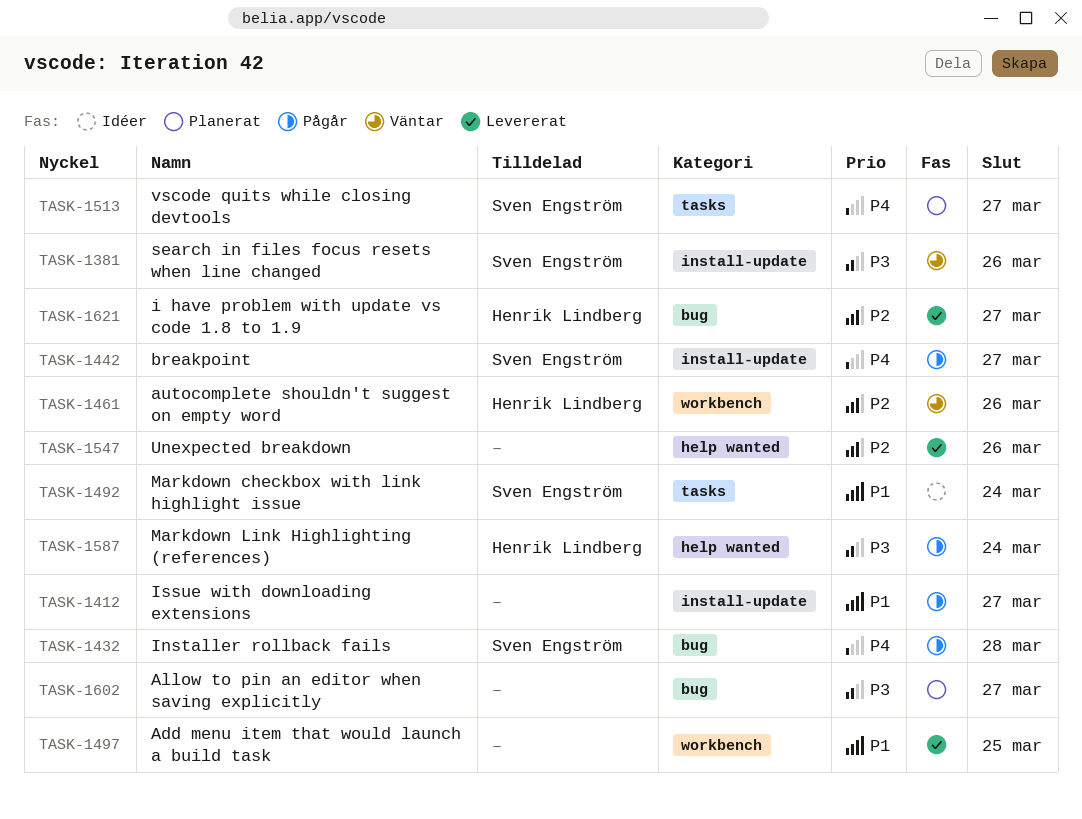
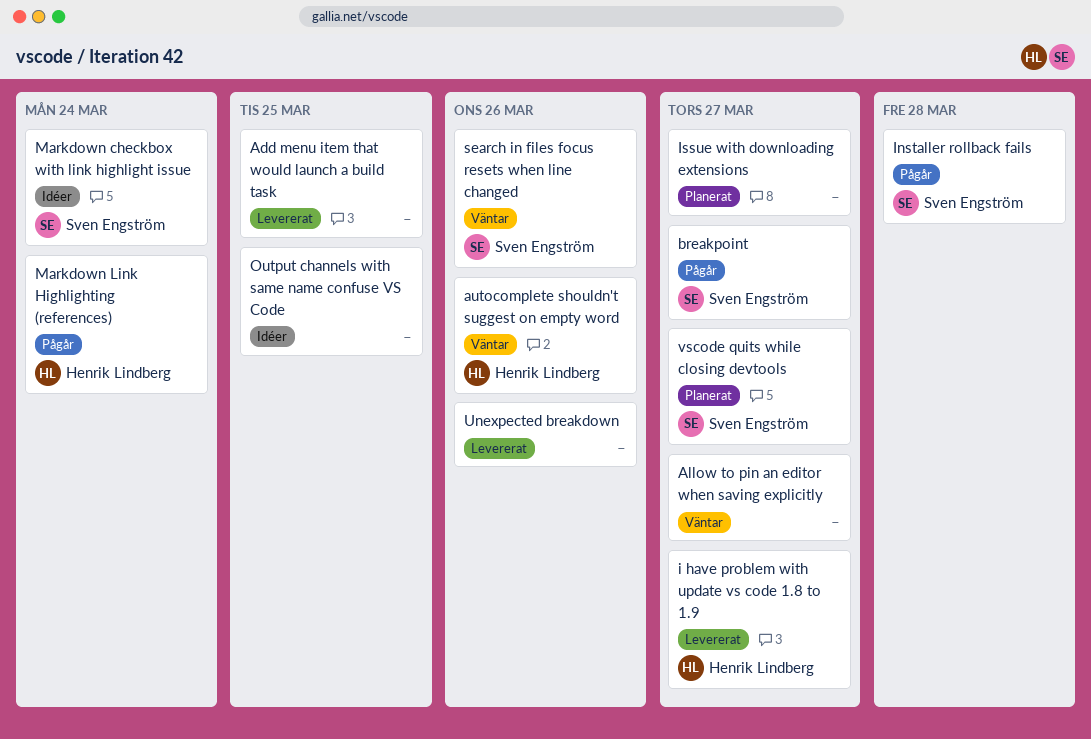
Allow to pin an editor when saving explicitly, status: Planerat -> Väntar
Issue with downloading extensions, status: Pågår -> Planerat
Output channels with same name confuse VS Code: none -> present

